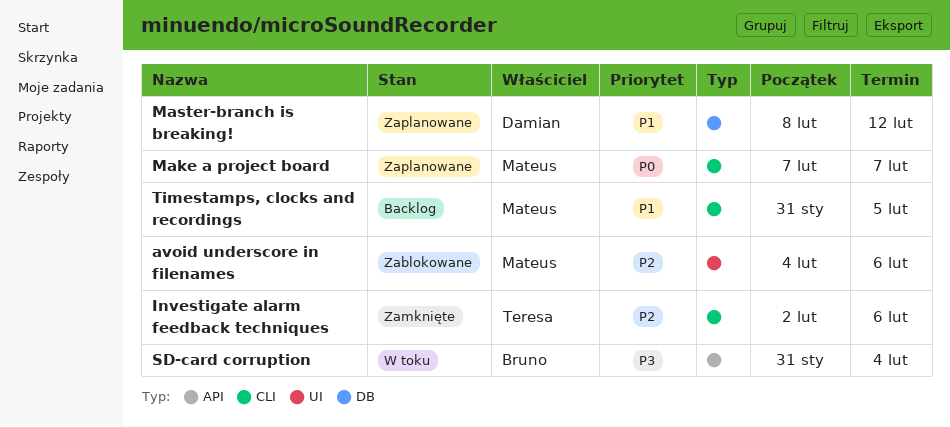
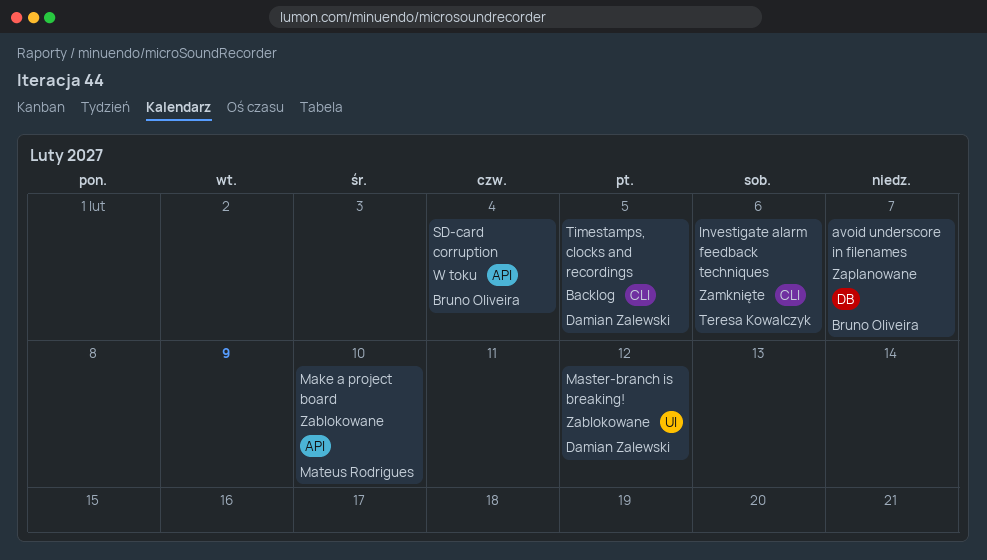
avoid underscore in filenames, status: Zablokowane -> Zaplanowane
avoid underscore in filenames, owner: Mateus Rodrigues -> Bruno Oliveira
avoid underscore in filenames, label: UI -> DB
avoid underscore in filenames, due: Feb 6 -> Feb 7
Make a project board, status: Zaplanowane -> Zablokowane
Make a project board, label: CLI -> API
Make a project board, due: Feb 7 -> Feb 10
Master-branch is breaking!, status: Zaplanowane -> Zablokowane
Master-branch is breaking!, label: DB -> UI
Timestamps, clocks and recordings, owner: Mateus Rodrigues -> Damian Zalewski

